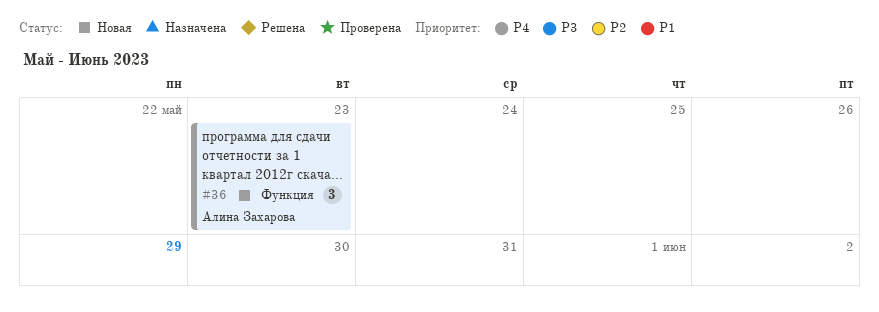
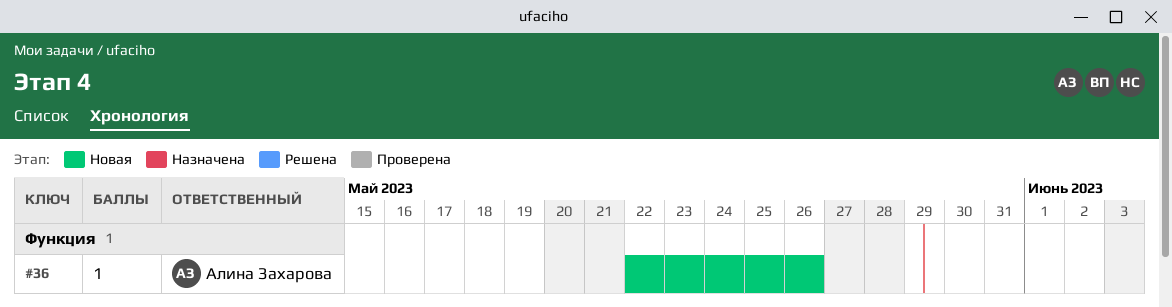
#36, estimate: 3 -> 1
#36, due: May 23 -> May 26

